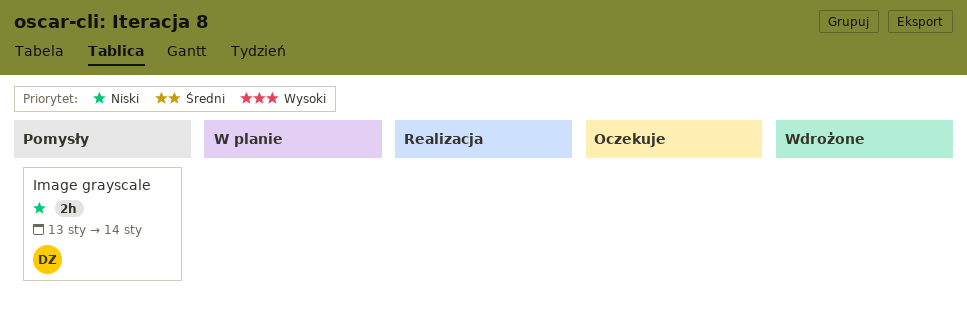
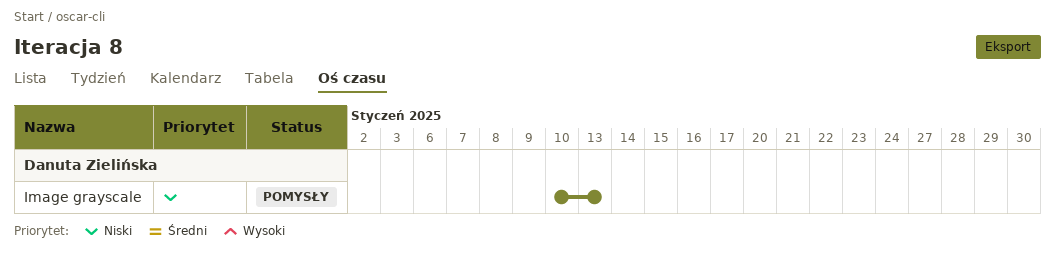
Image grayscale, start: Jan 13 -> Jan 10
Image grayscale, due: Jan 14 -> Jan 13

